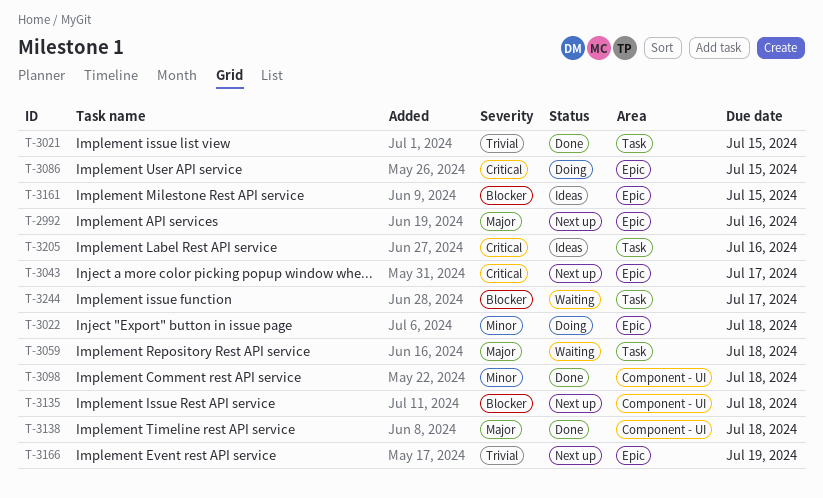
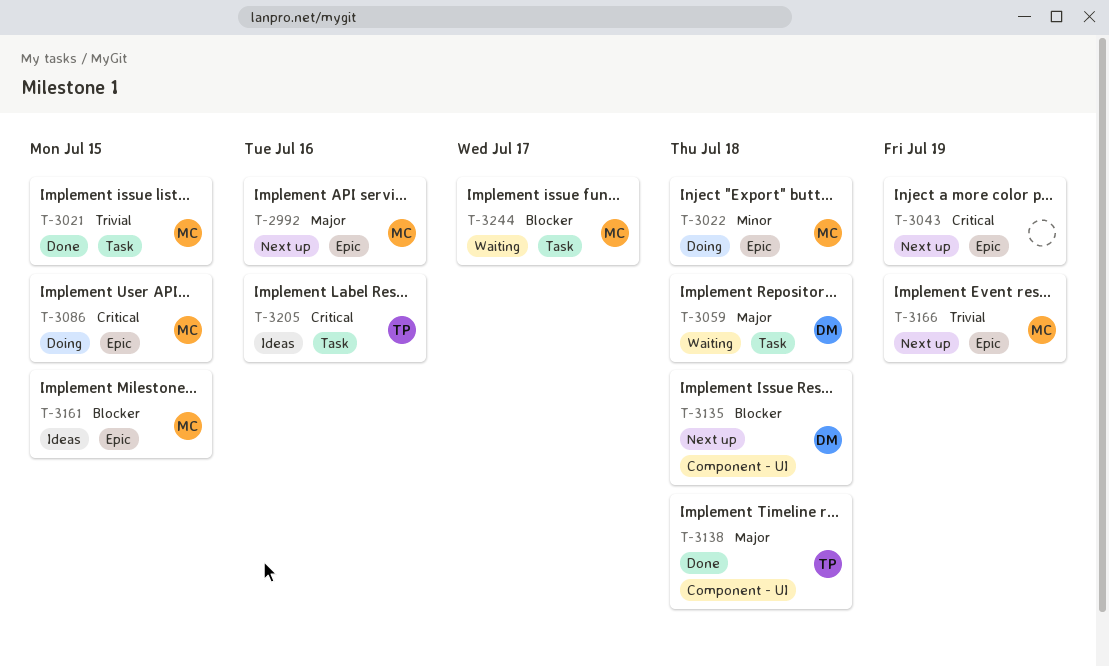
T-3043, due: Jul 17 -> Jul 19
T-3098: present -> none

